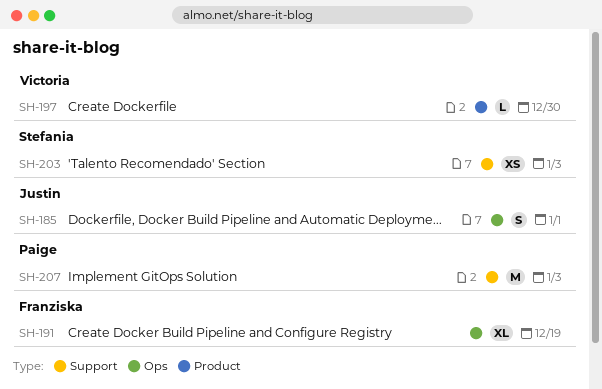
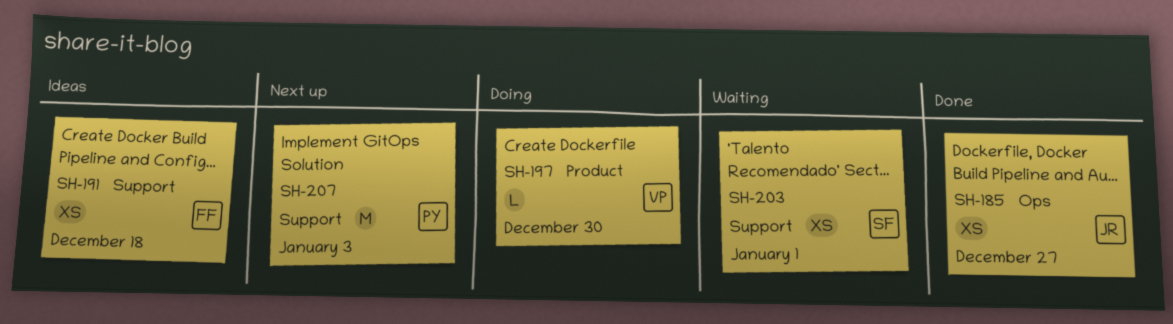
SH-185, estimate: S -> XS
SH-185, due: Jan 1 -> Dec 27
SH-191, label: Ops -> Support
SH-191, estimate: XL -> XS
SH-191, due: Dec 19 -> Dec 18
SH-203, due: Jan 3 -> Jan 1

